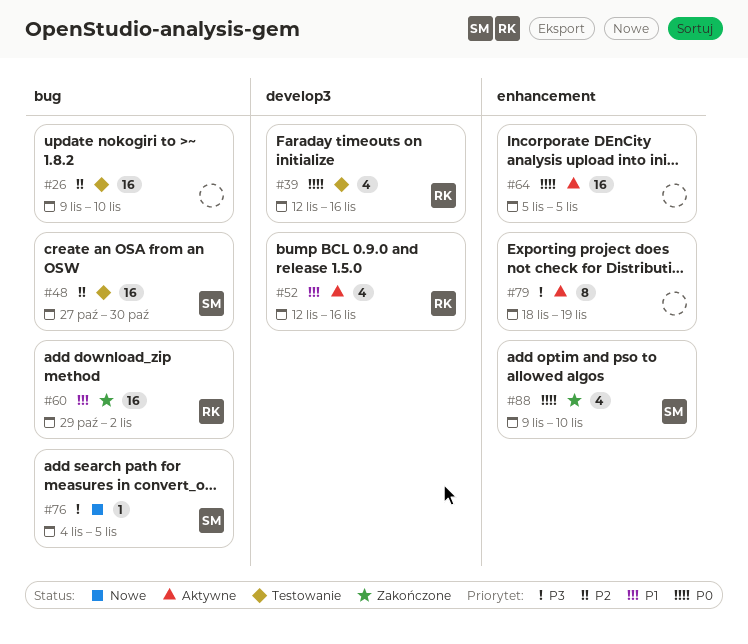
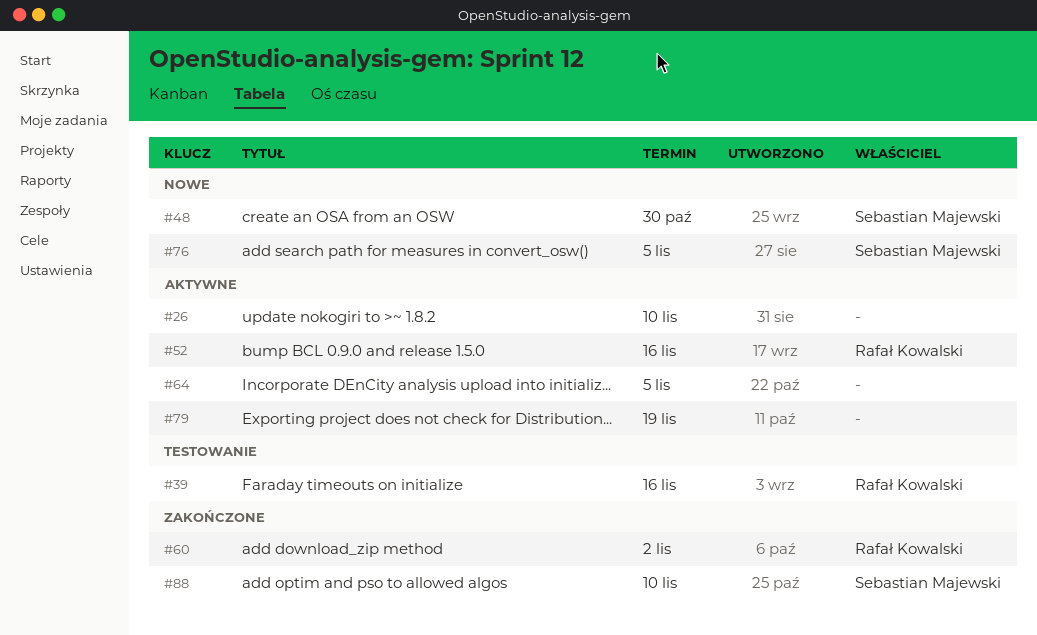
#26, status: Testowanie -> Aktywne
#48, status: Testowanie -> Nowe

